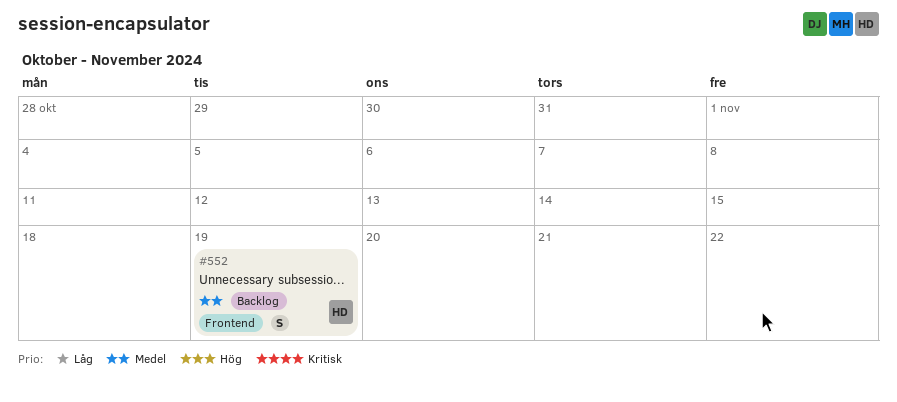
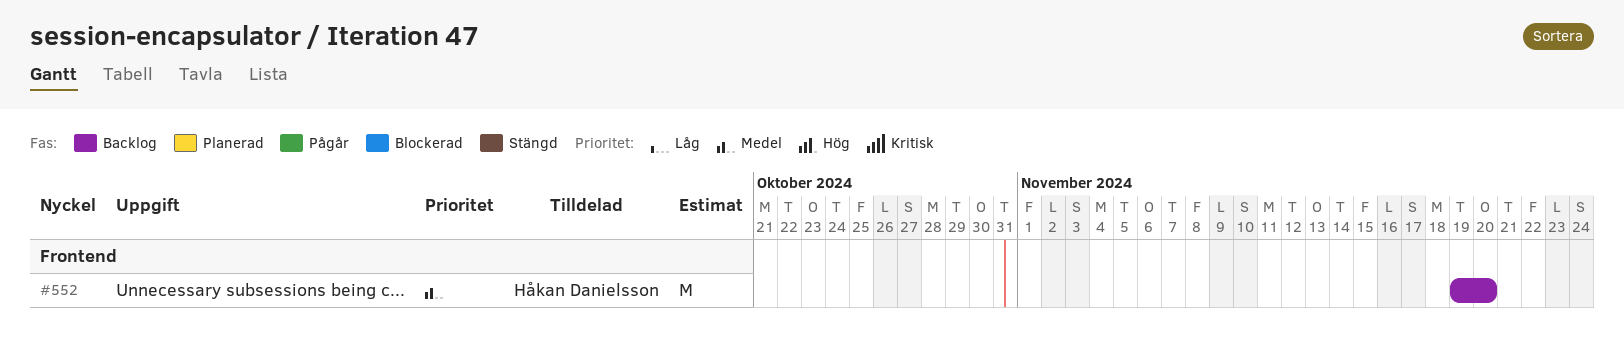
#552, estimate: S -> M
#552, due: Nov 19 -> Nov 20

